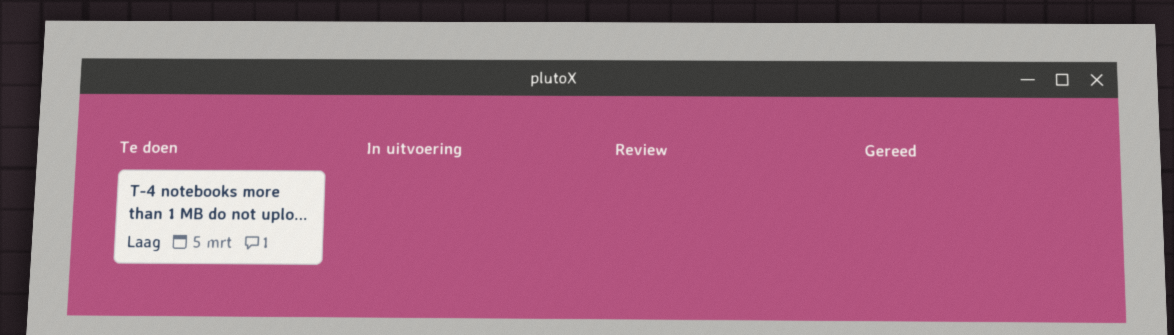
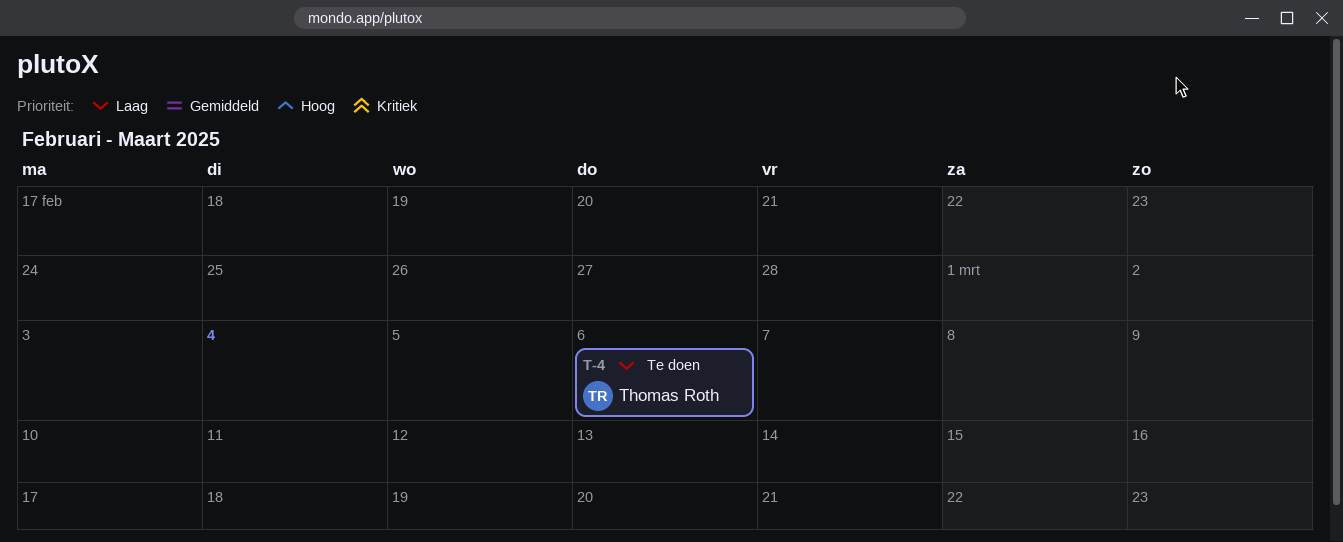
T-4, due: Mar 5 -> Mar 6

